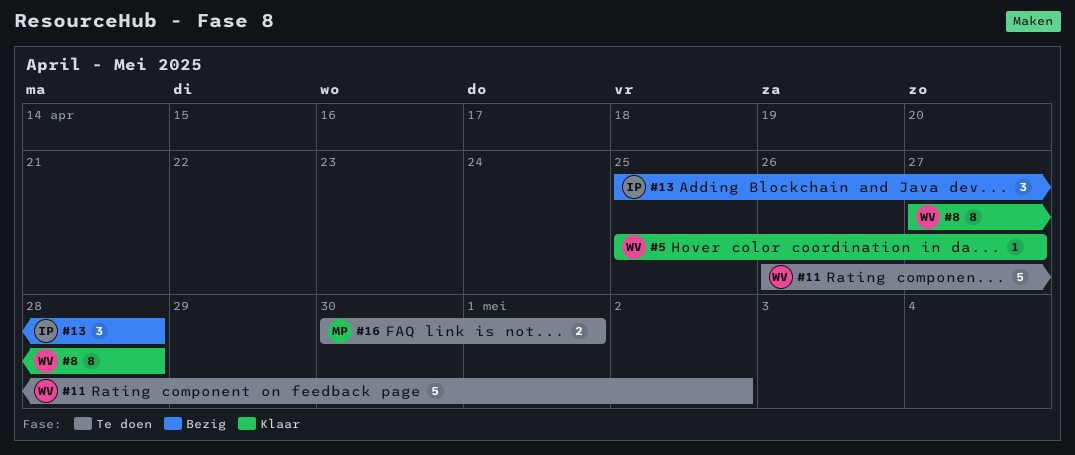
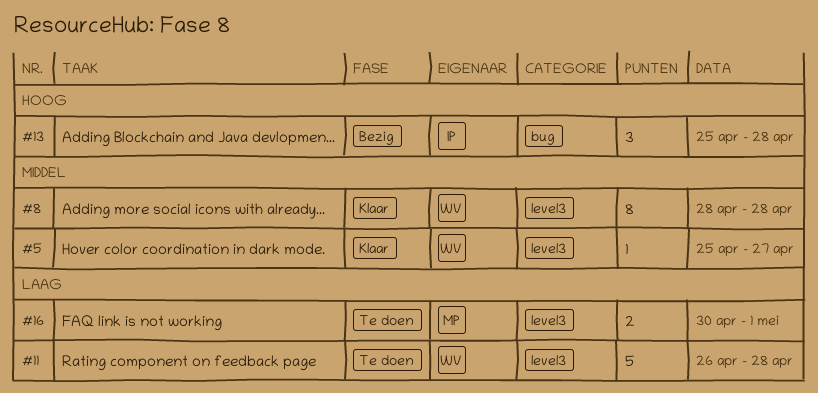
#8, start: Apr 27 -> Apr 28
#11, due: May 2 -> Apr 28

